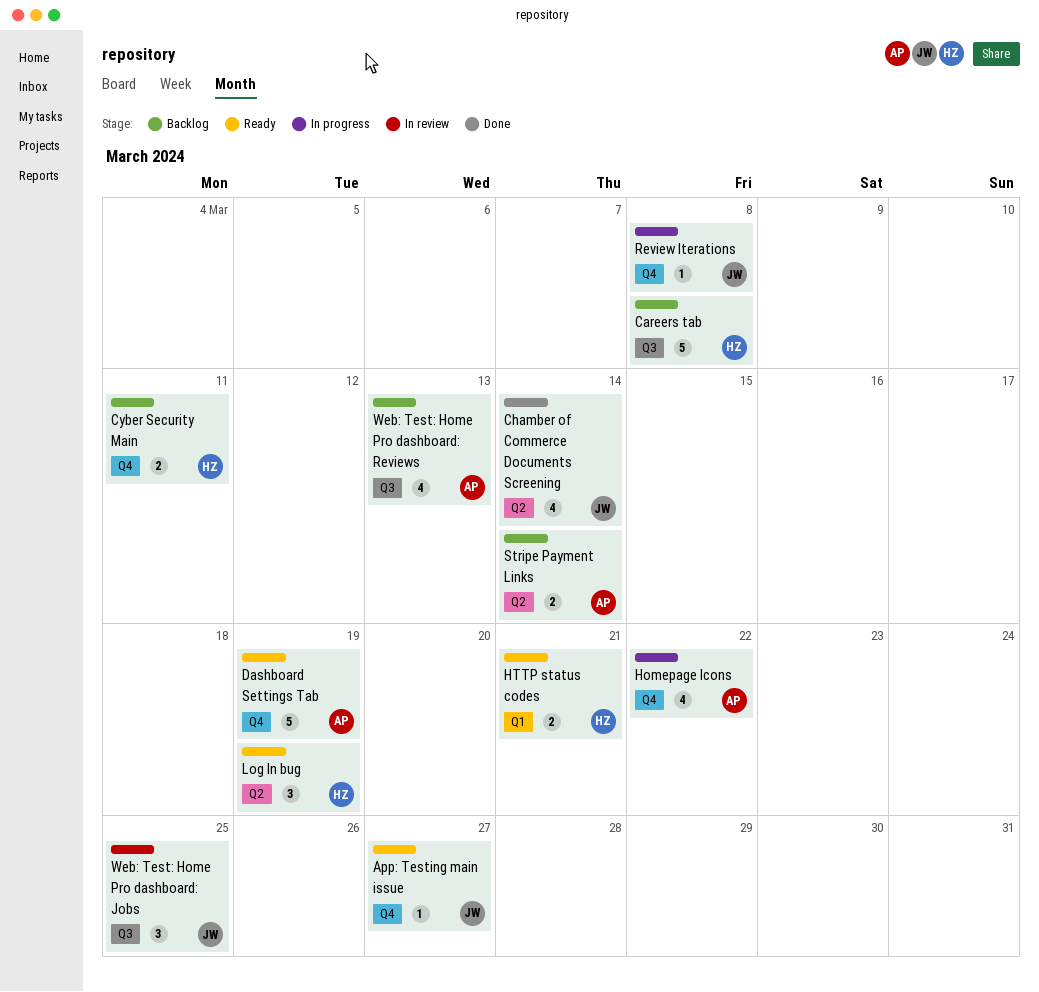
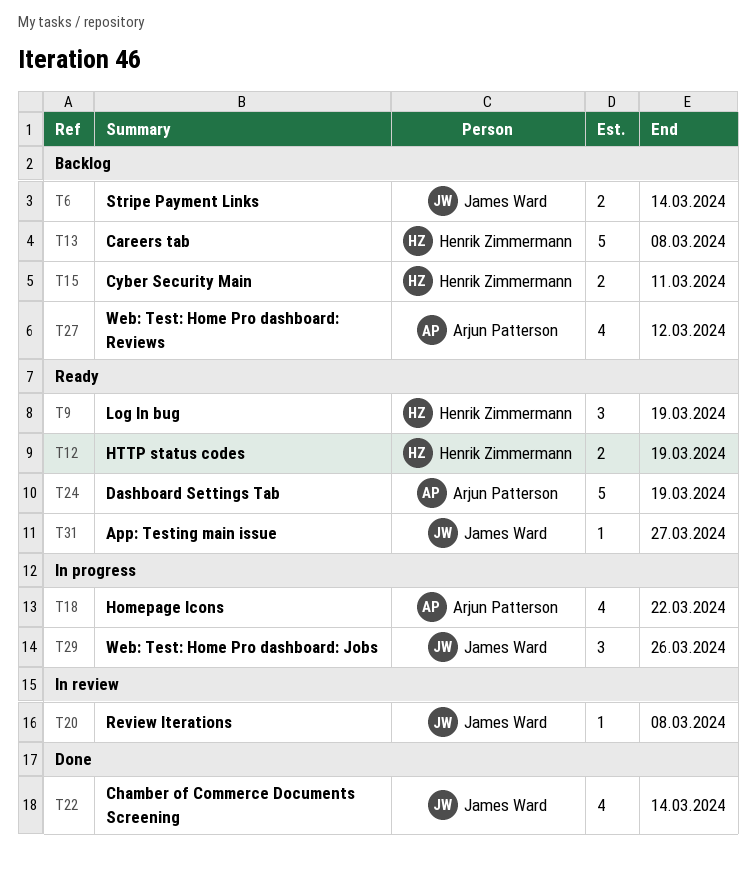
HTTP status codes, due: Mar 21 -> Mar 19
Review Iterations, status: In progress -> In review
Stripe Payment Links, owner: Arjun Patterson -> James Ward
Web: Test: Home Pro dashboard: Jobs, status: In review -> In progress
Web: Test: Home Pro dashboard: Jobs, due: Mar 25 -> Mar 26
Web: Test: Home Pro dashboard: Reviews, due: Mar 13 -> Mar 12

